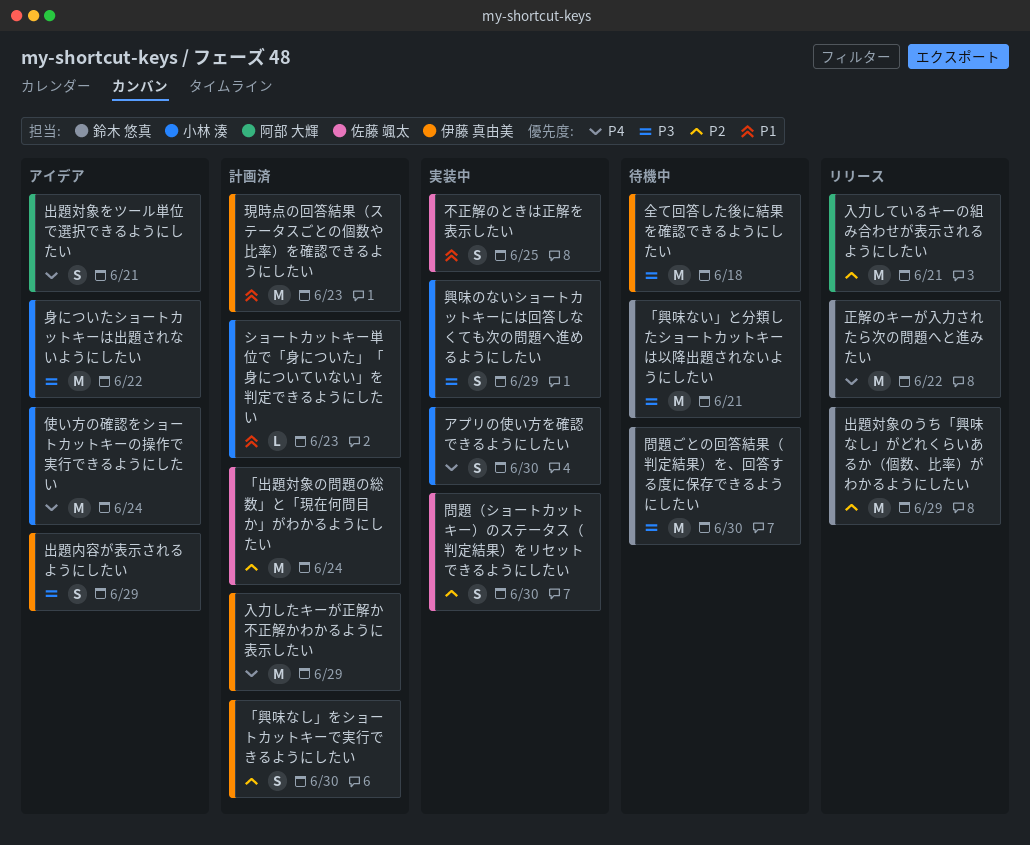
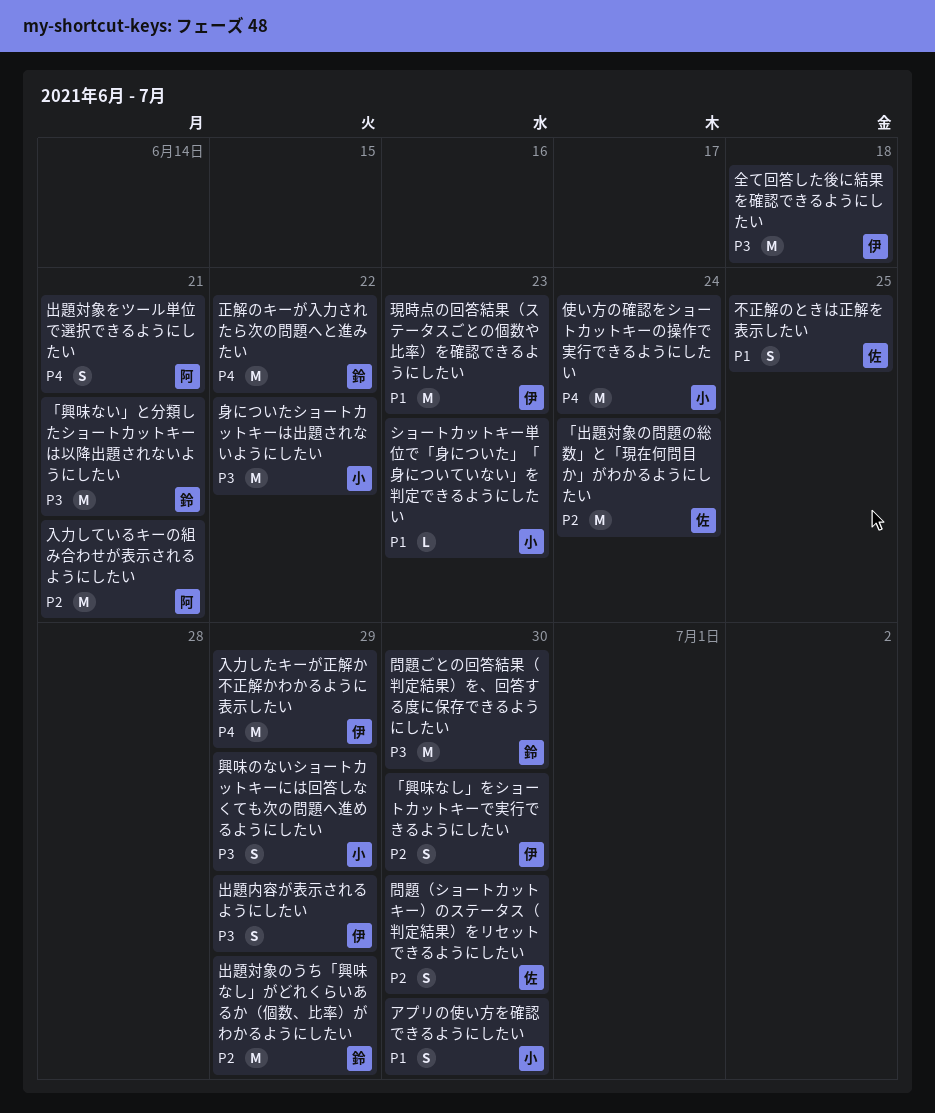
アプリの使い方を確認できるようにしたい, priority: P4 -> P1

